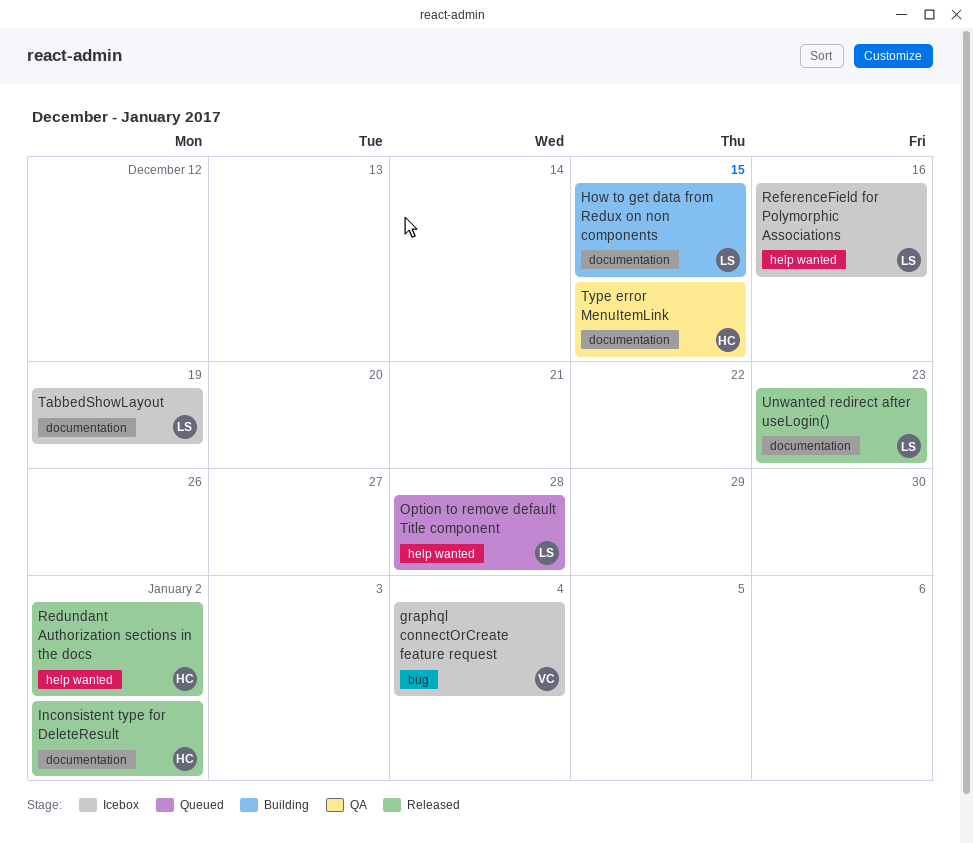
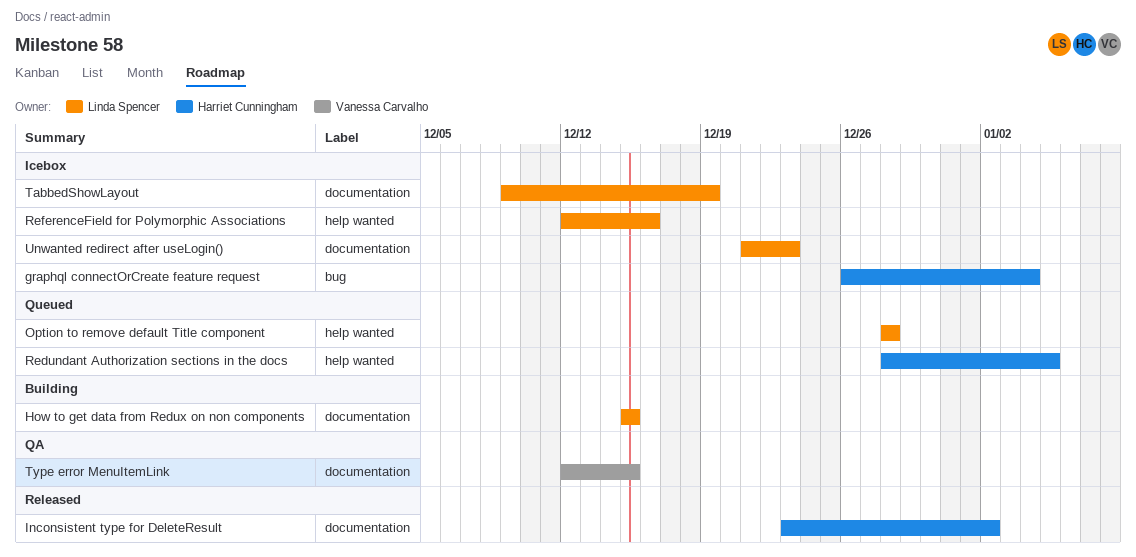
graphql connectOrCreate feature request, owner: Vanessa Carvalho -> Harriet Cunningham
Redundant Authorization sections in the docs, status: Released -> Queued
Redundant Authorization sections in the docs, due: Jan 2 -> Jan 5
Type error MenuItemLink, owner: Harriet Cunningham -> Vanessa Carvalho
Unwanted redirect after useLogin(), status: Released -> Icebox

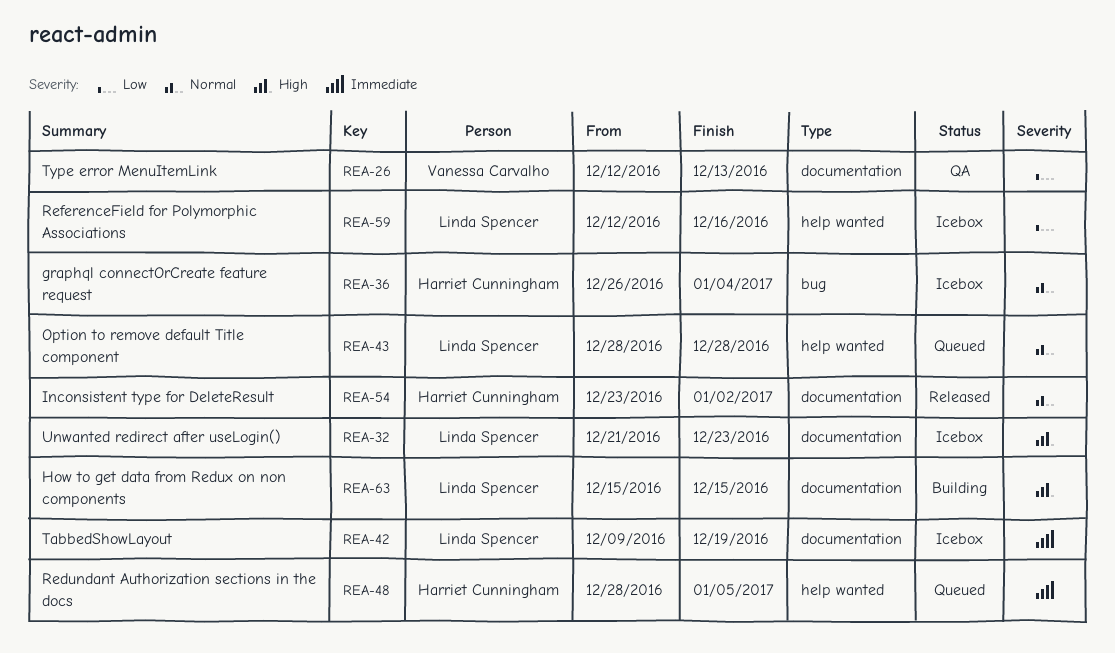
Type error MenuItemLink, due: Dec 15 -> Dec 13

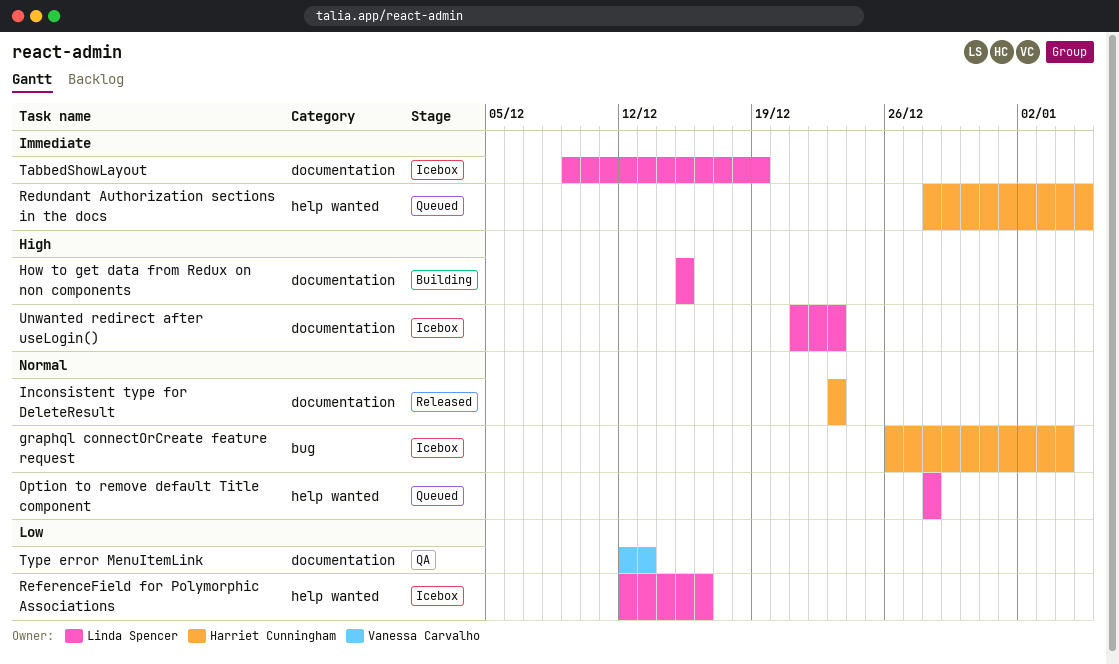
Inconsistent type for DeleteResult, due: Jan 2 -> Dec 23

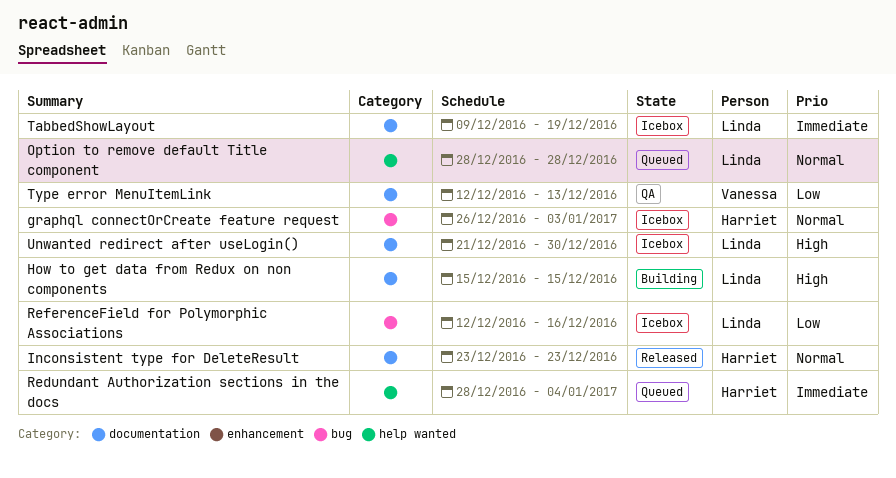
graphql connectOrCreate feature request, due: Jan 4 -> Jan 3
Redundant Authorization sections in the docs, due: Jan 5 -> Jan 4
ReferenceField for Polymorphic Associations, label: help wanted -> bug
Unwanted redirect after useLogin(), due: Dec 23 -> Dec 30

